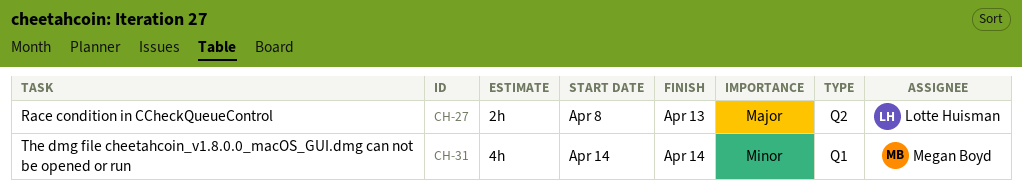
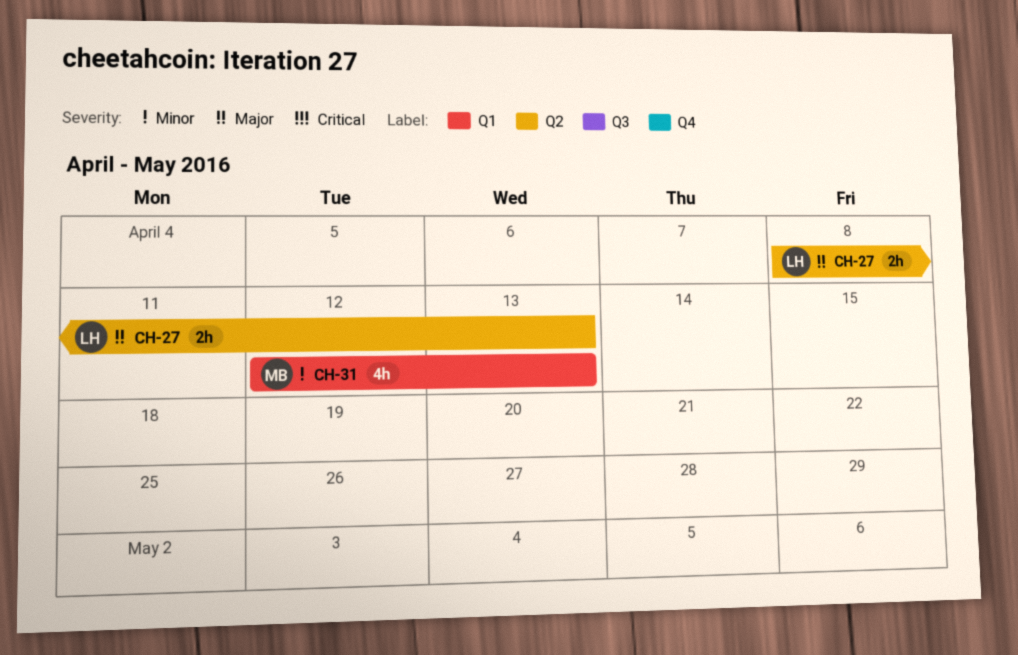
CH-31, start: Apr 14 -> Apr 12
CH-31, due: Apr 14 -> Apr 13

